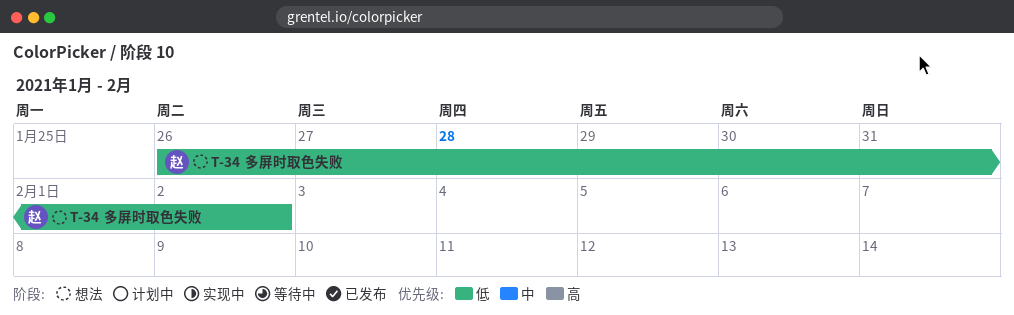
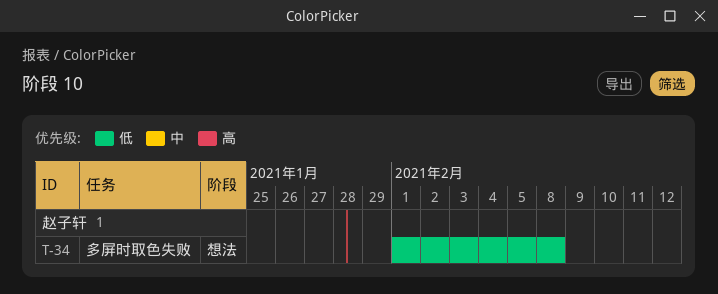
T-34, start: Jan 26 -> Feb 1
T-34, due: Feb 2 -> Feb 8

